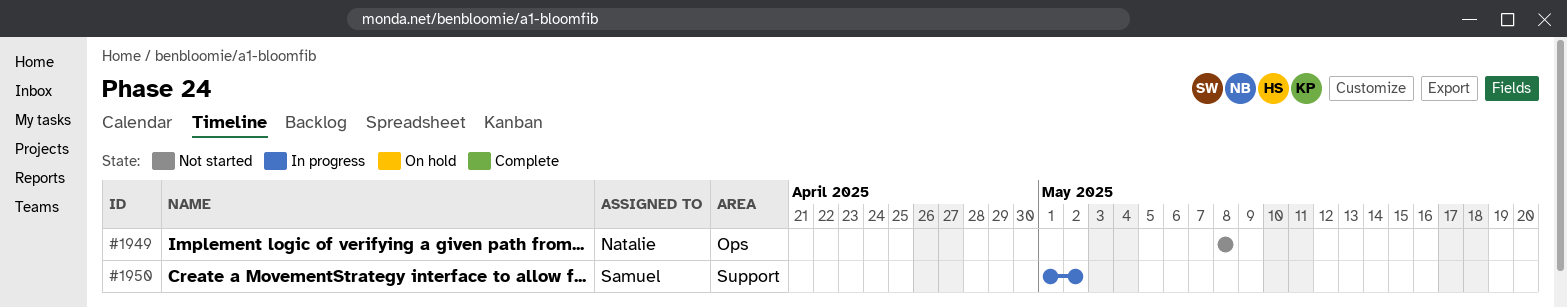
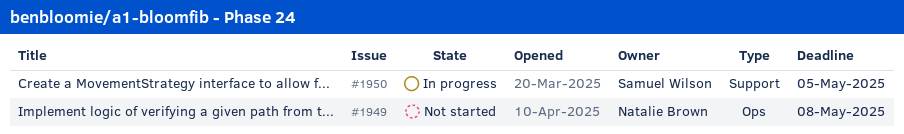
#1950, due: May 2 -> May 5

